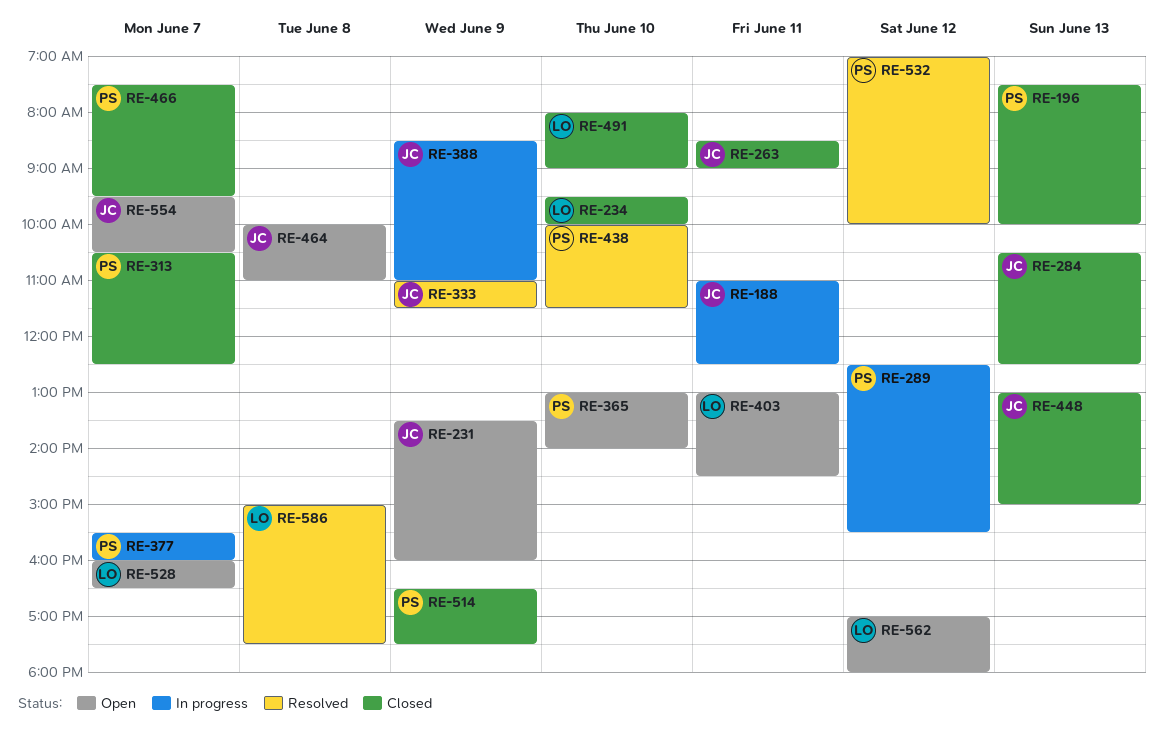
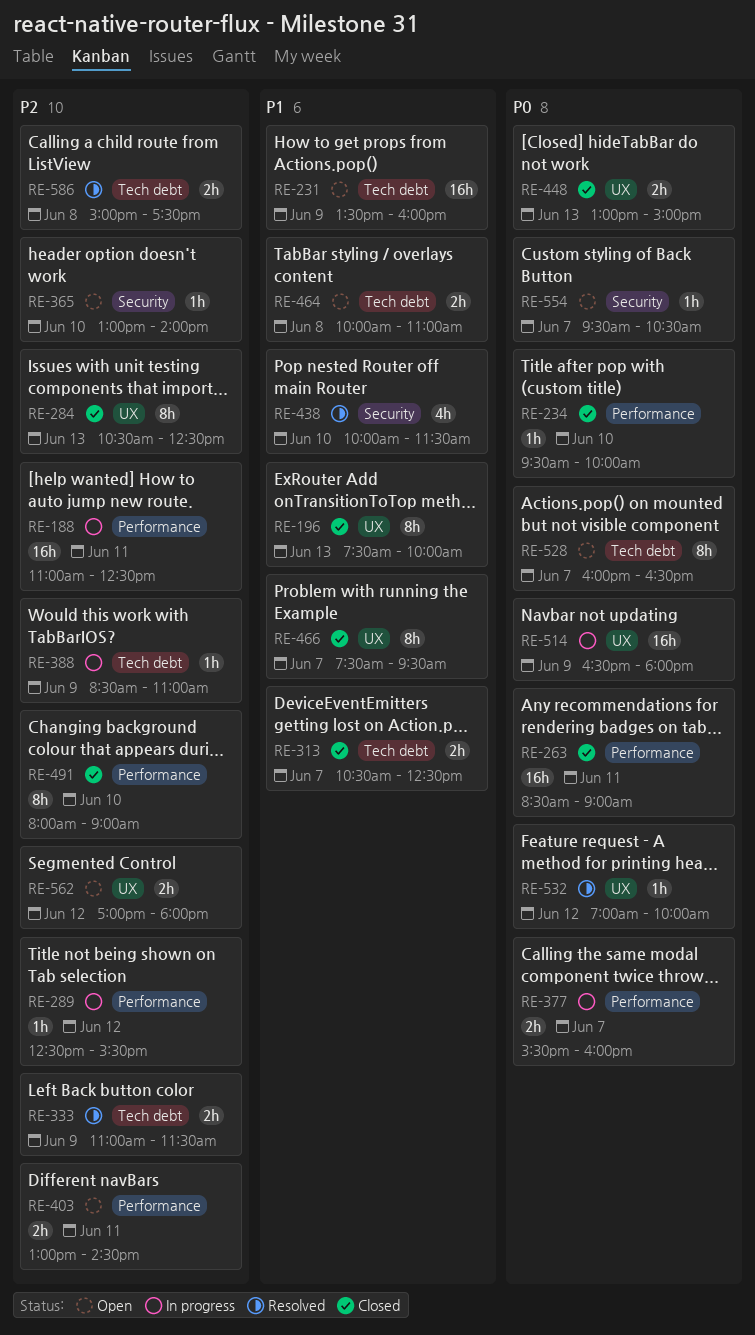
RE-514, status: Closed -> In progress
RE-514, ends: 17:30 -> 18:00

